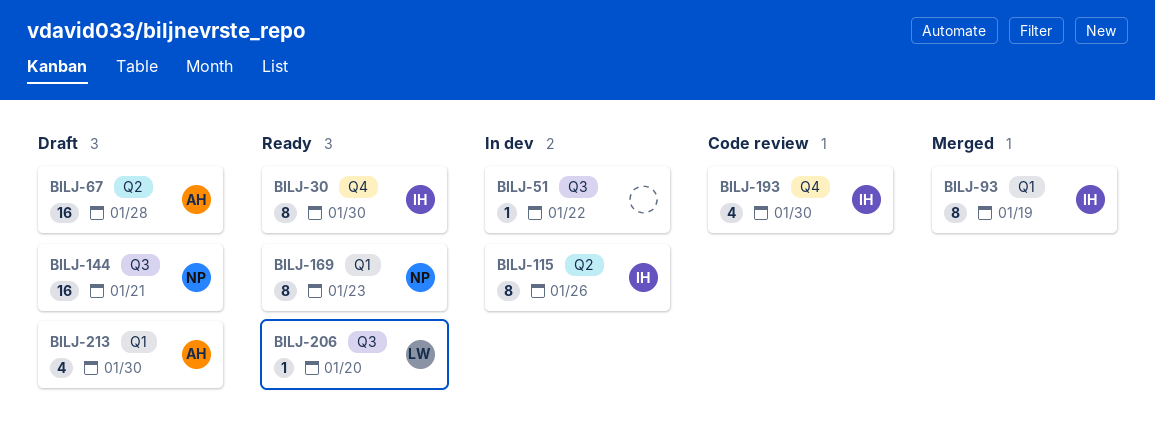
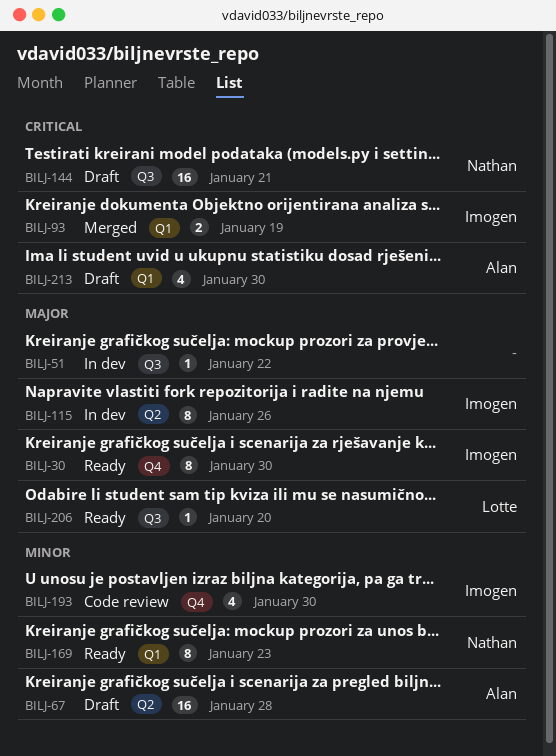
BILJ-93, estimate: 8 -> 2

